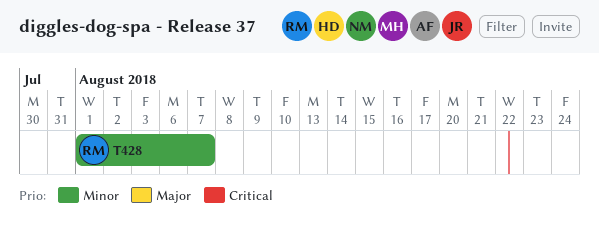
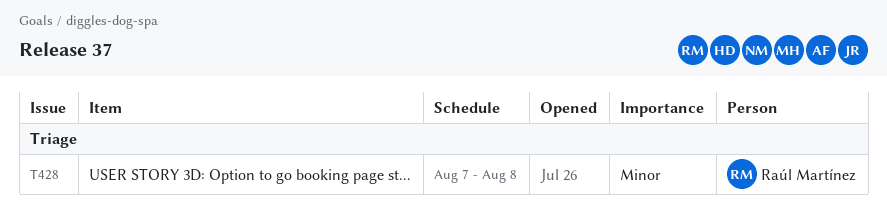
T428, start: Aug 1 -> Aug 7
T428, due: Aug 7 -> Aug 8

